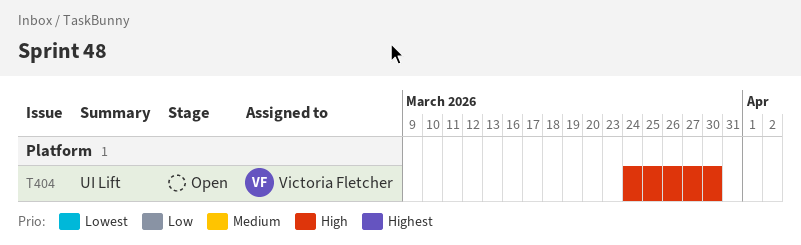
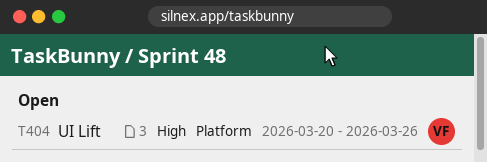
T404, start: Mar 24 -> Mar 20
T404, due: Mar 30 -> Mar 26

